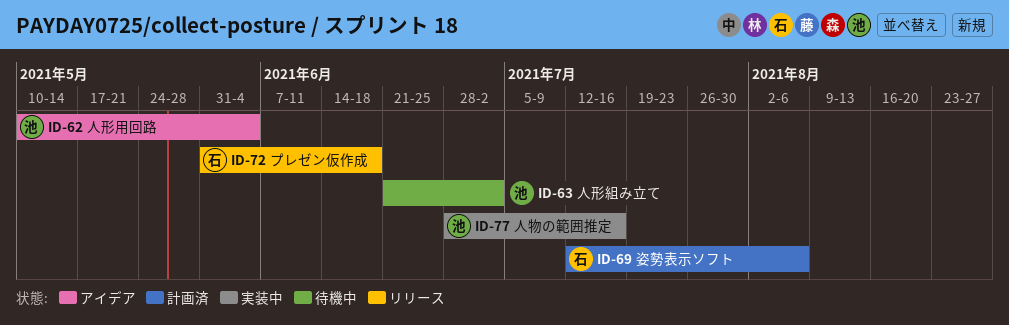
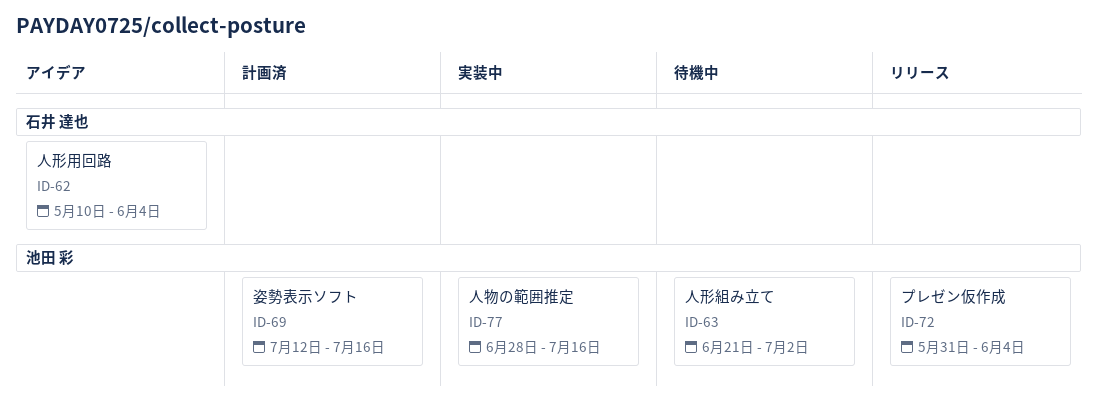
ID-62, owner: 池田 彩 -> 石井 達也
ID-69, owner: 石井 達也 -> 池田 彩
ID-69, due: Aug 6 -> Jul 16
ID-72, owner: 石井 達也 -> 池田 彩
ID-72, due: Jun 18 -> Jun 4

